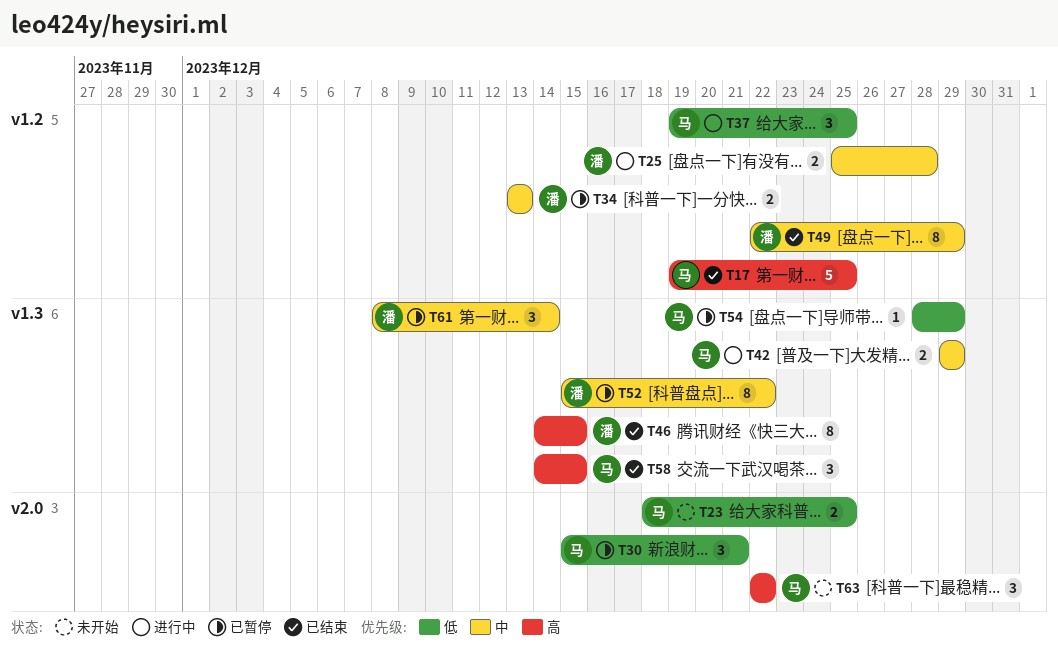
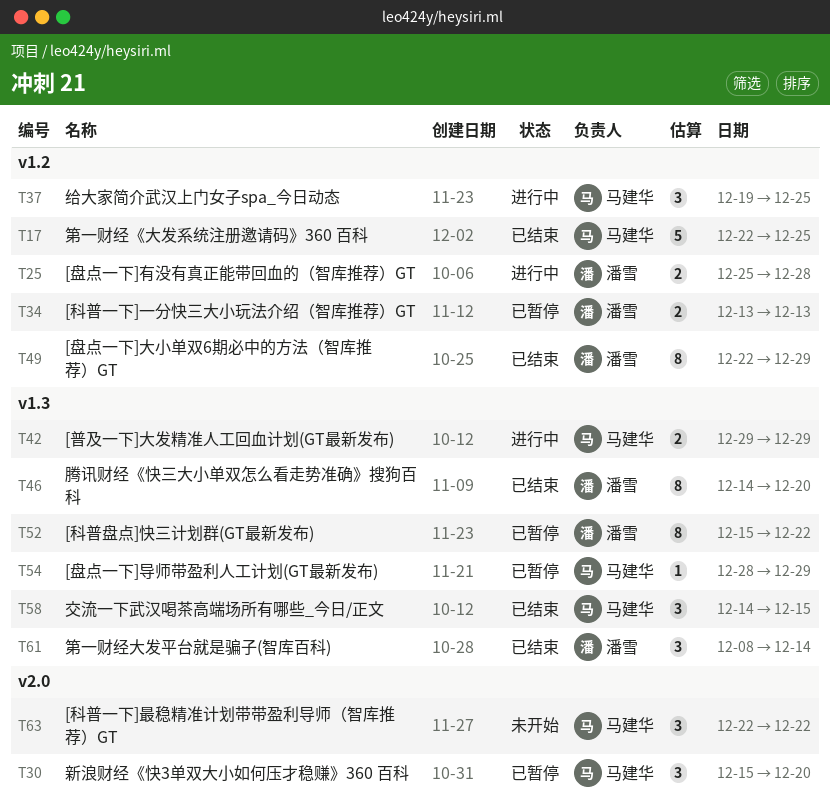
T17, start: Dec 19 -> Dec 22
T23: present -> none
T30, due: Dec 21 -> Dec 20
T46, due: Dec 15 -> Dec 20
T61, status: 已暂停 -> 已结束

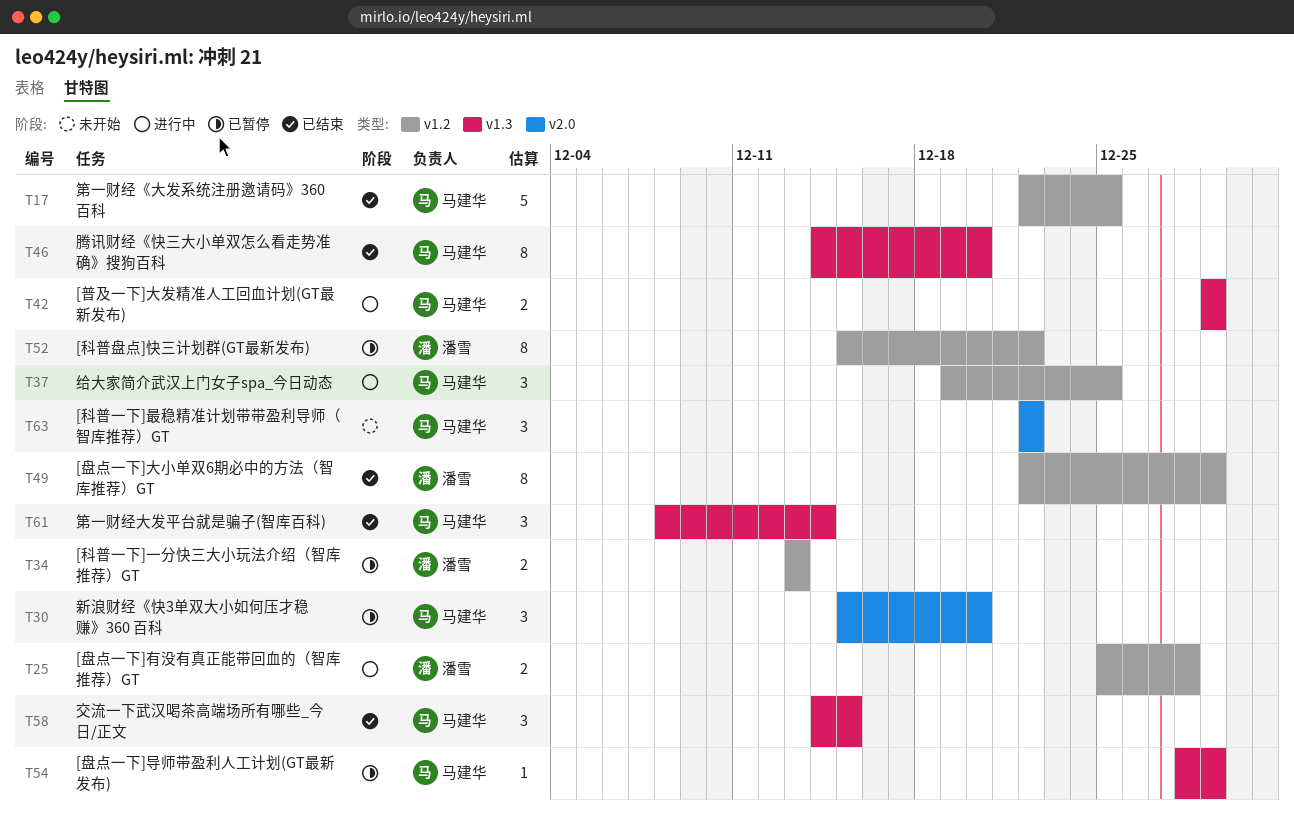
T46, owner: 潘雪 -> 马建华
T52, label: v1.3 -> v1.2
T61, owner: 潘雪 -> 马建华

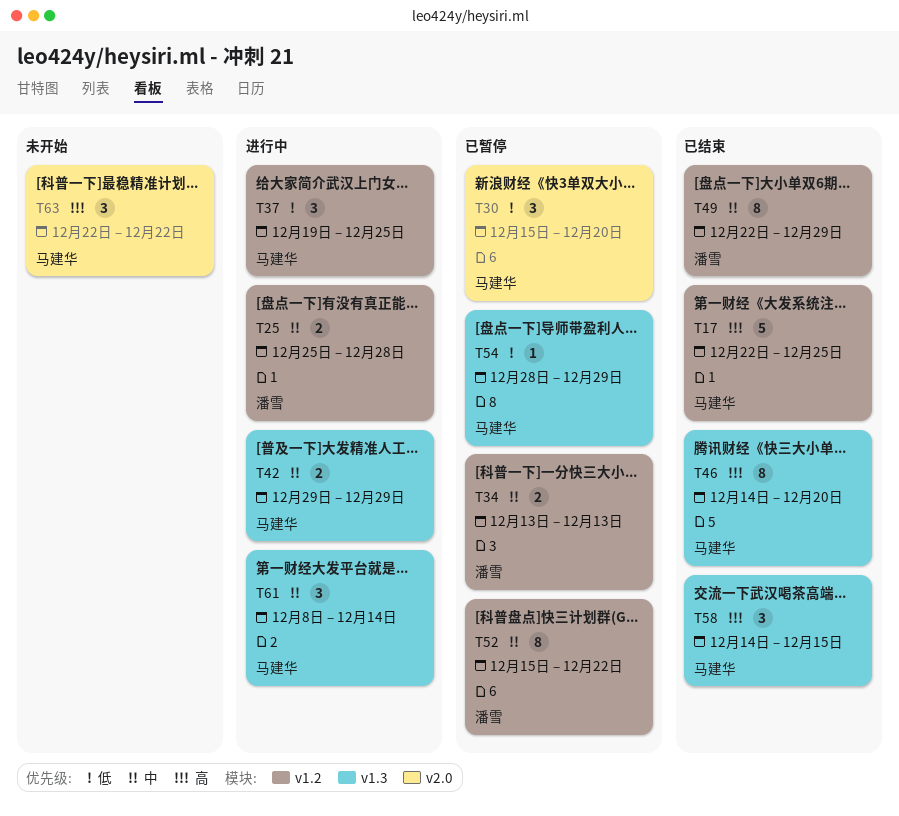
T61, status: 已结束 -> 进行中

